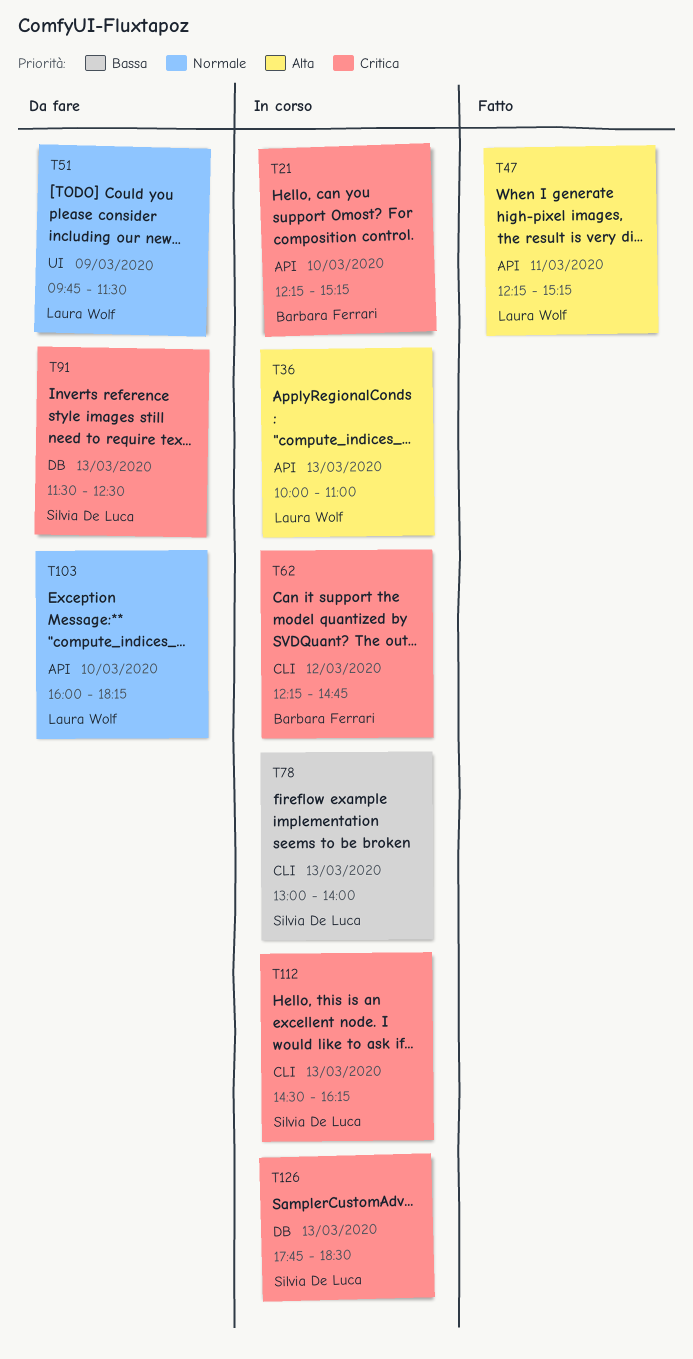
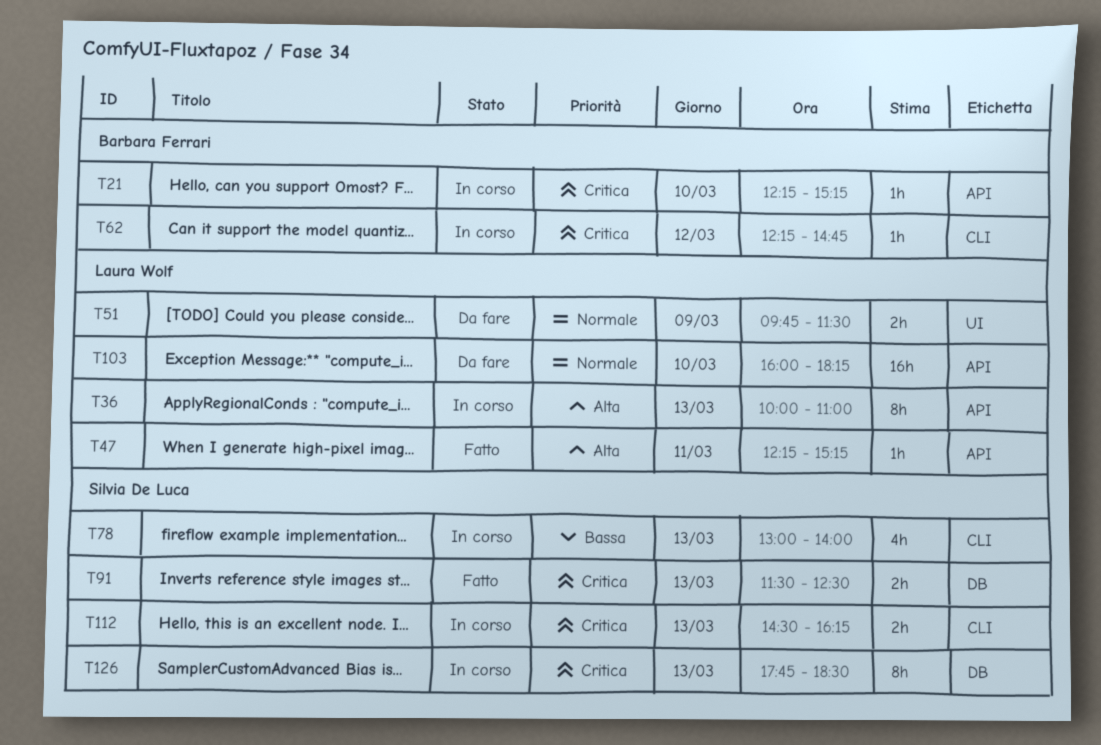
T91, status: Da fare -> Fatto

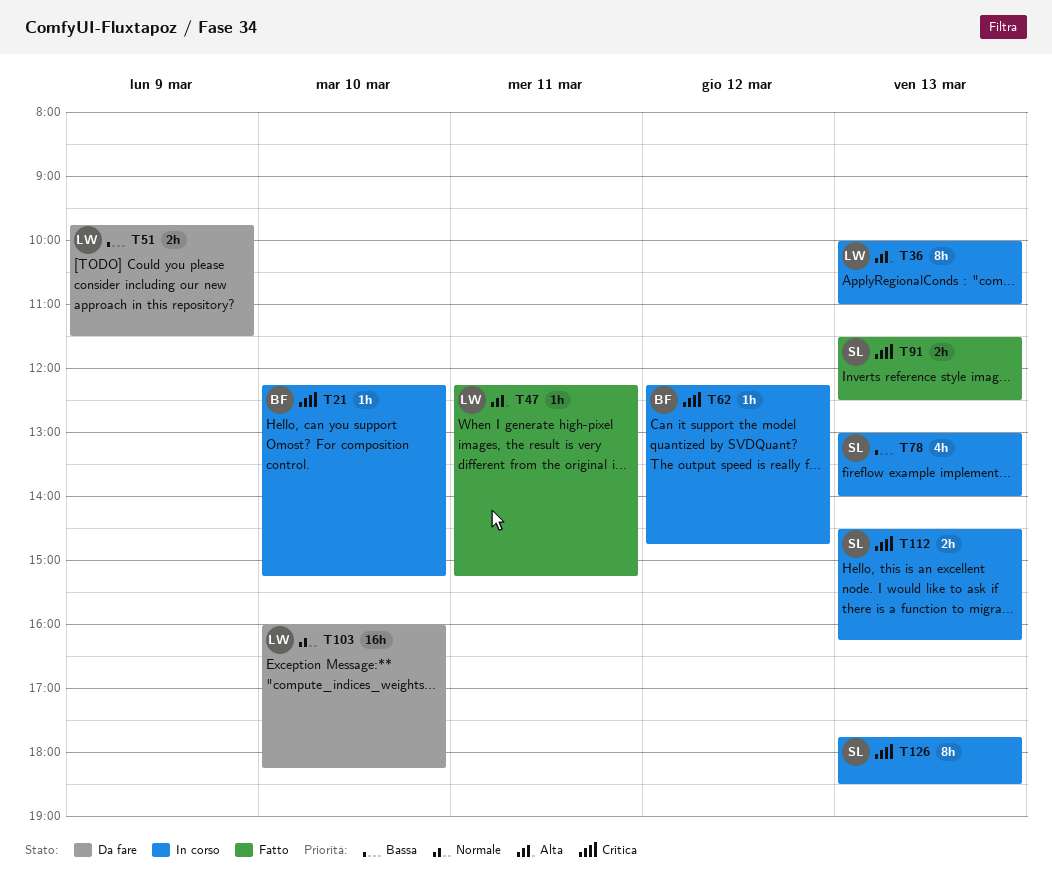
T51, priority: Normale -> Bassa

